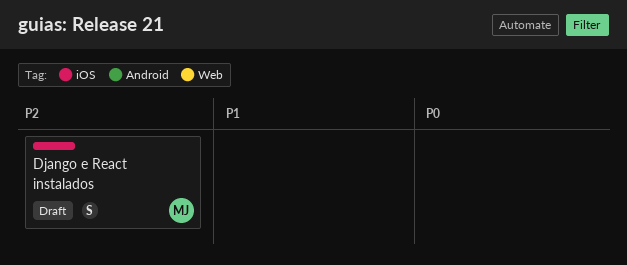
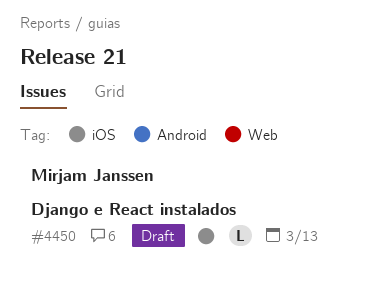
Django e React instalados, estimate: S -> L

